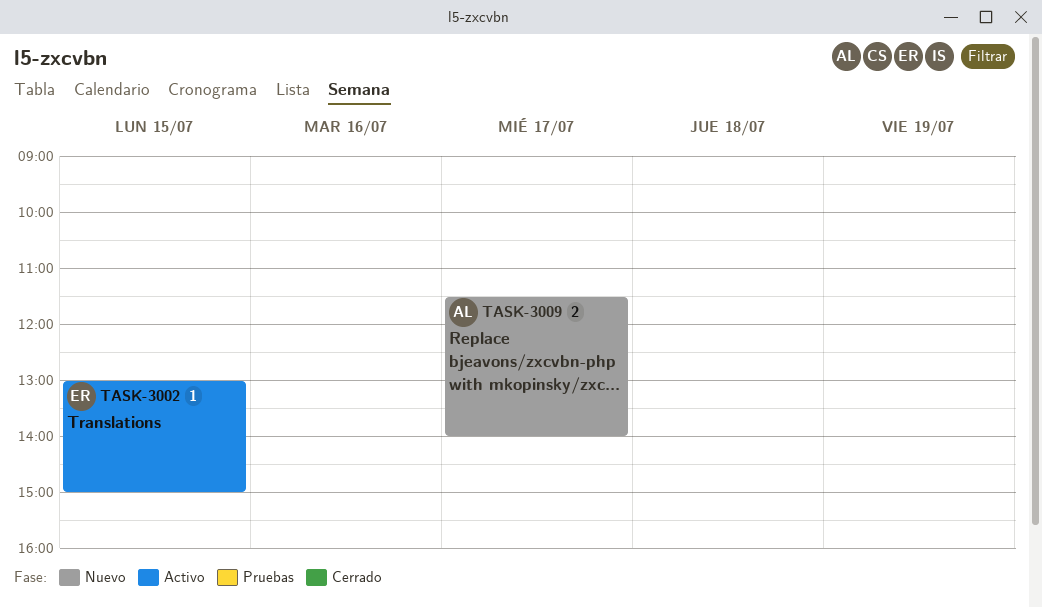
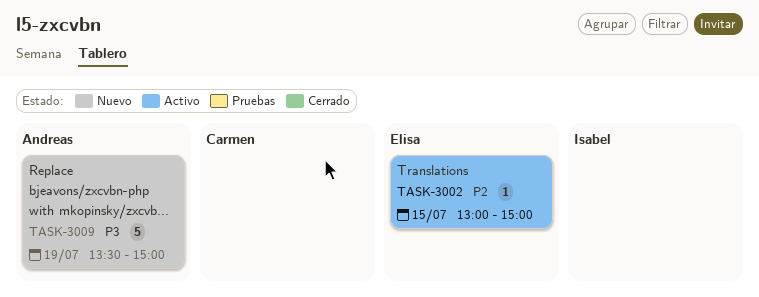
TASK-3009, estimate: 2 -> 5
TASK-3009, day: Jul 17 -> Jul 19
TASK-3009, begins: 11:30 -> 13:30
TASK-3009, ends: 14:00 -> 15:00

